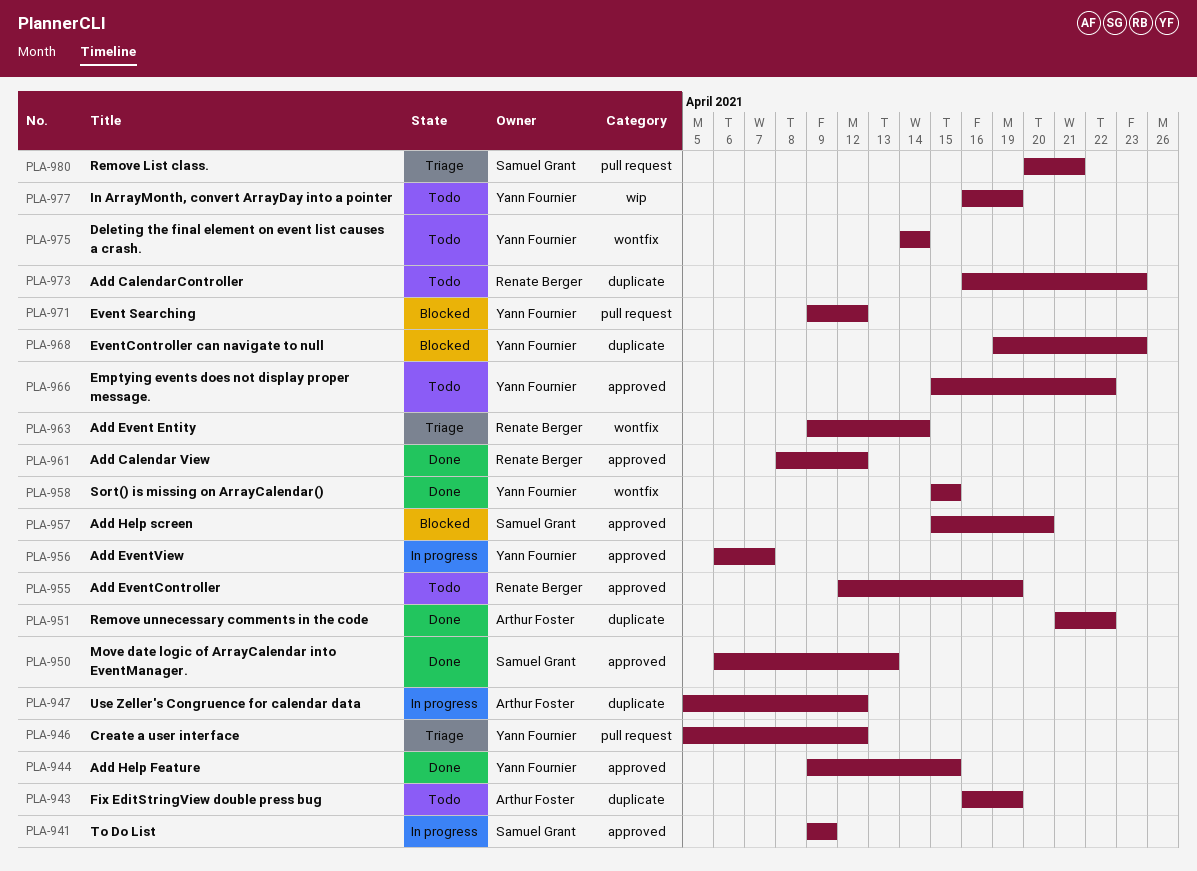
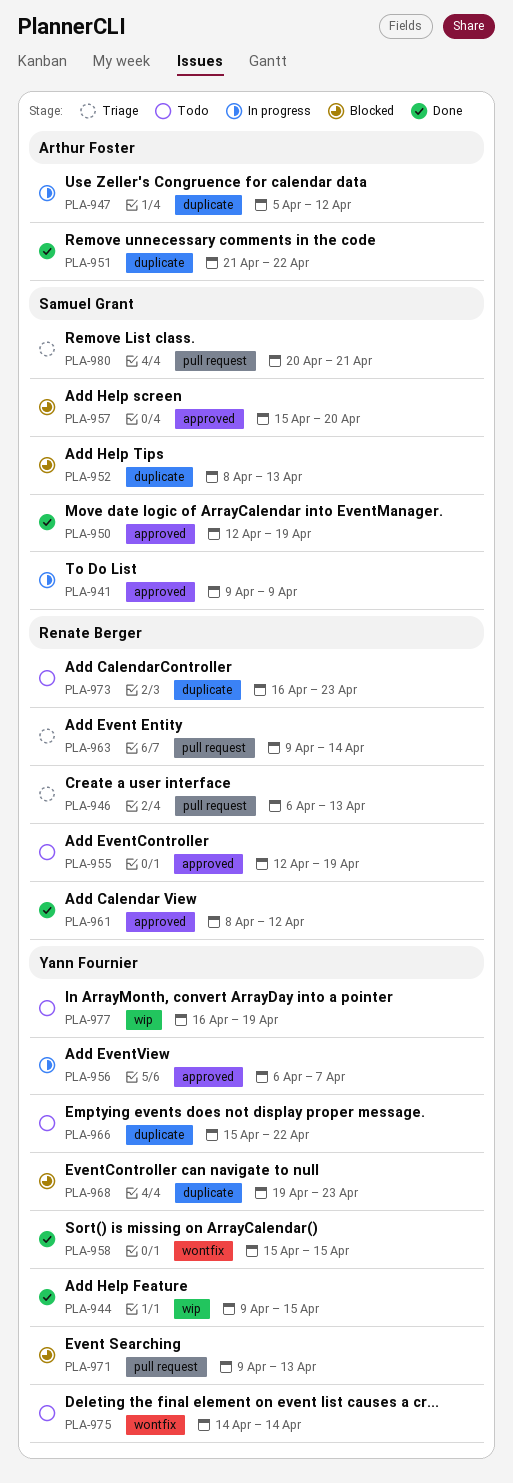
PLA-943: present -> none
PLA-944, label: approved -> wip
PLA-946, owner: Yann Fournier -> Renate Berger
PLA-946, start: Apr 5 -> Apr 6
PLA-946, due: Apr 12 -> Apr 13
PLA-950, start: Apr 6 -> Apr 12
PLA-950, due: Apr 13 -> Apr 19
PLA-952: none -> present
PLA-963, label: wontfix -> pull request
PLA-966, label: approved -> duplicate
PLA-971, due: Apr 12 -> Apr 13

